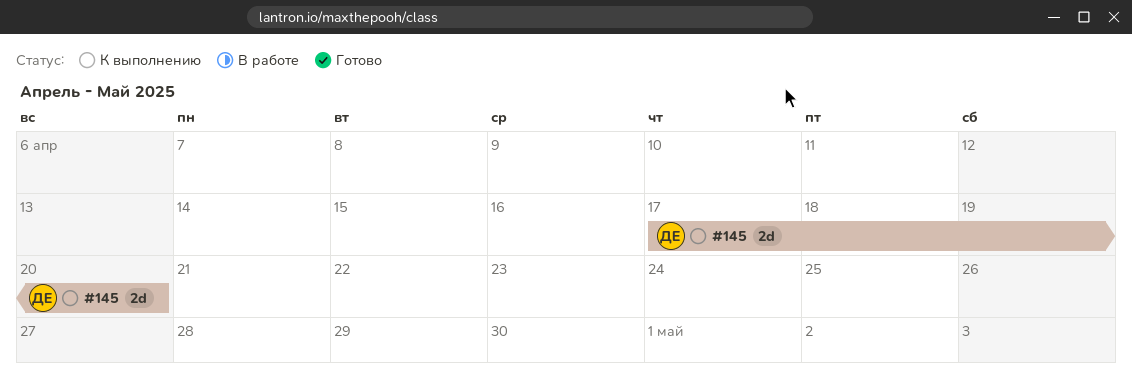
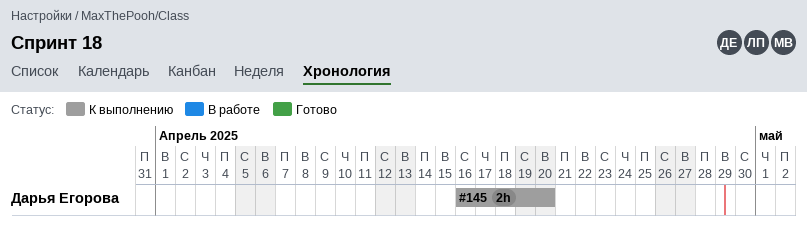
#145, estimate: 2d -> 2h
#145, start: Apr 17 -> Apr 16

